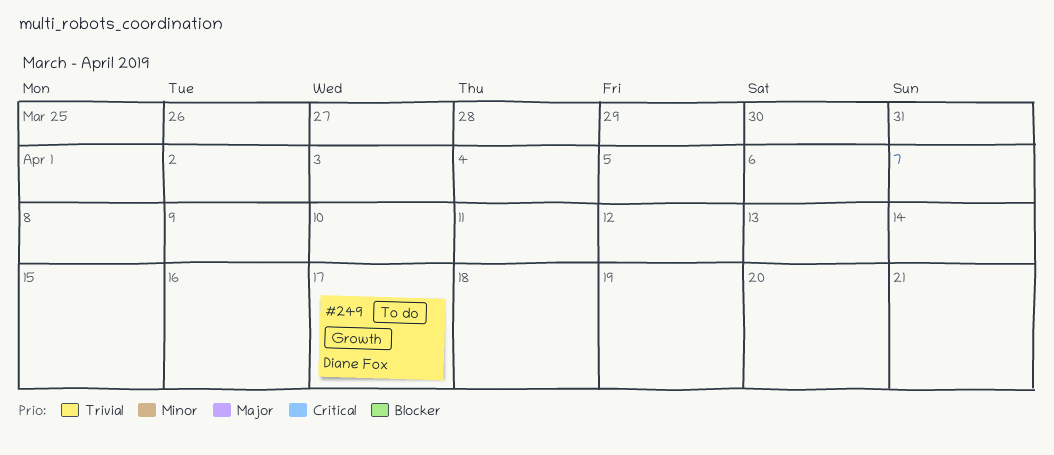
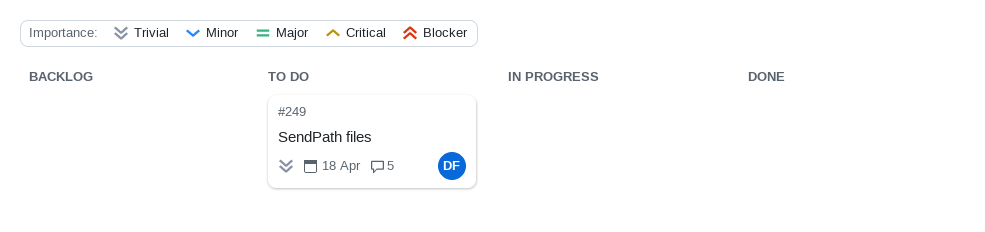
#249, due: Apr 17 -> Apr 18

